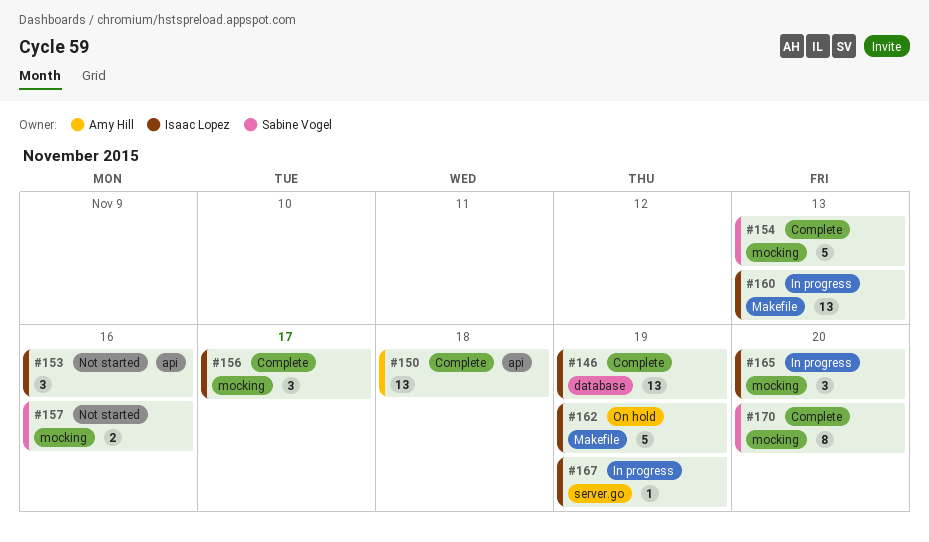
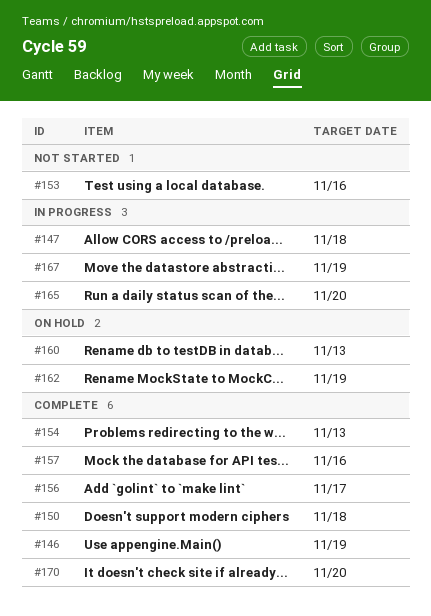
#147: none -> present
#157, status: Not started -> Complete
#160, status: In progress -> On hold

